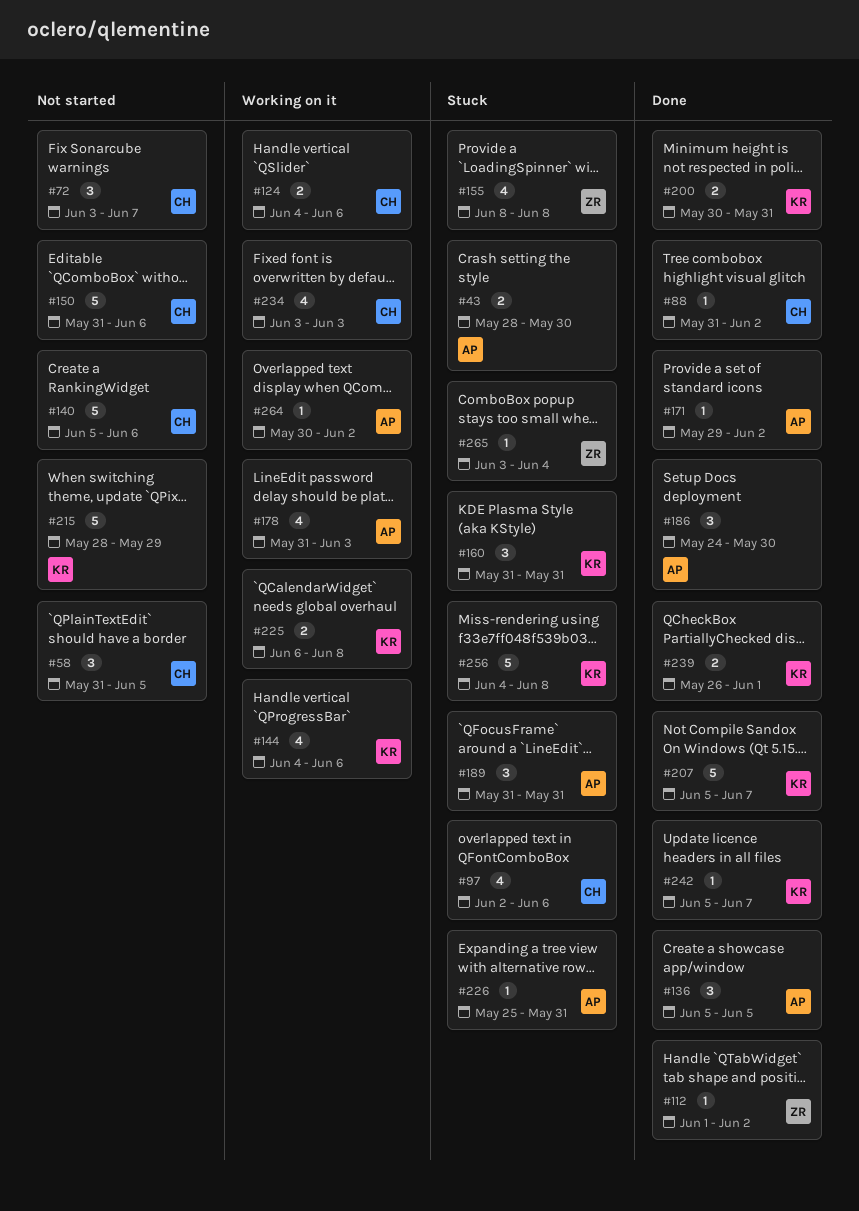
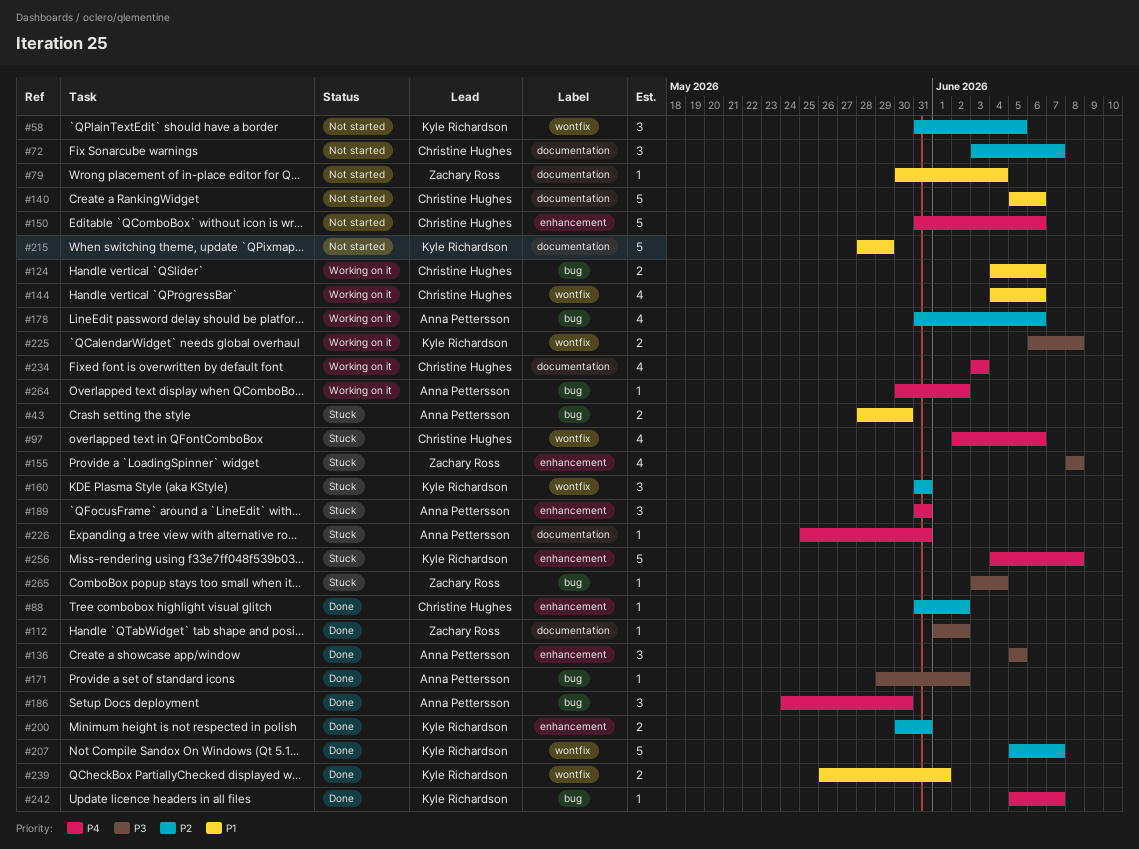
#58, owner: Christine Hughes -> Kyle Richardson
#79: none -> present
#144, owner: Kyle Richardson -> Christine Hughes
#178, due: Jun 3 -> Jun 6

